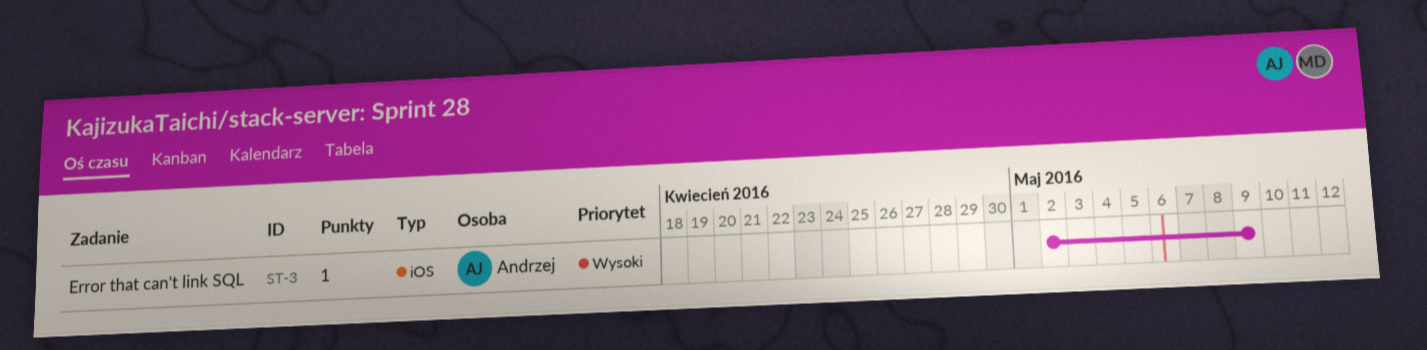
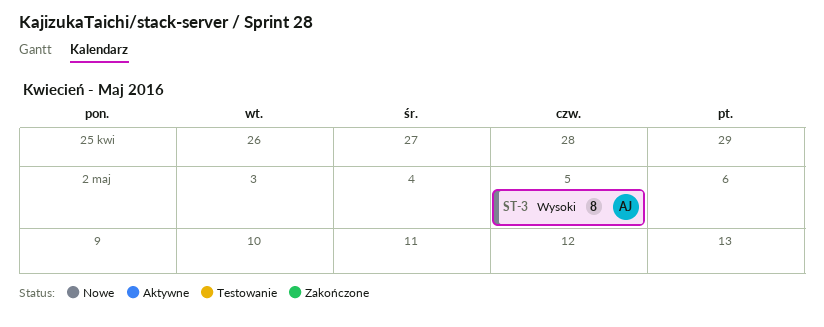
ST-3, estimate: 1 -> 8
ST-3, due: May 9 -> May 5

